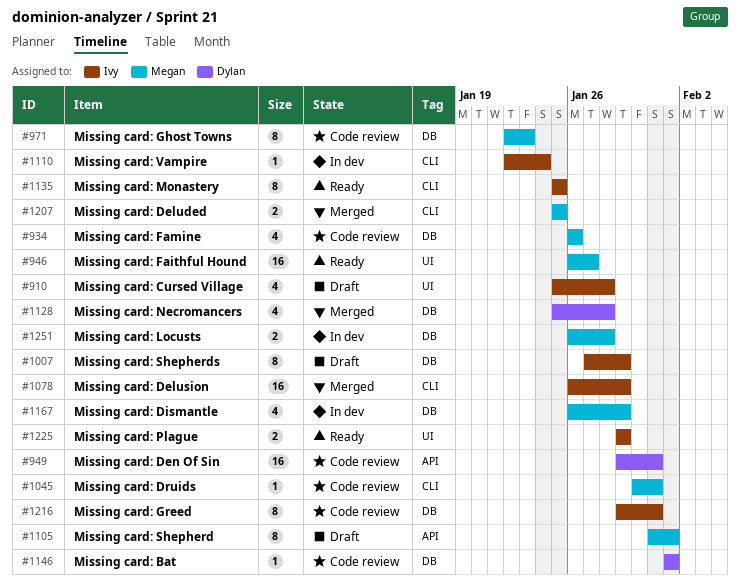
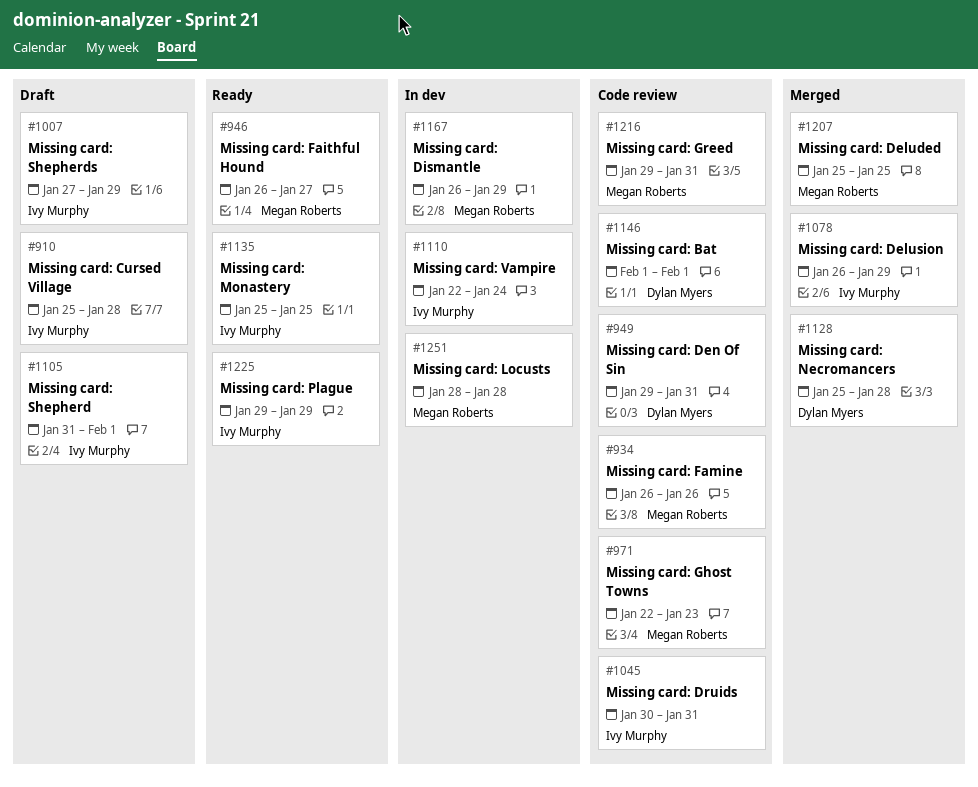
#1045, owner: Megan Roberts -> Ivy Murphy
#1105, owner: Megan Roberts -> Ivy Murphy
#1216, owner: Ivy Murphy -> Megan Roberts
#1251, start: Jan 26 -> Jan 28

